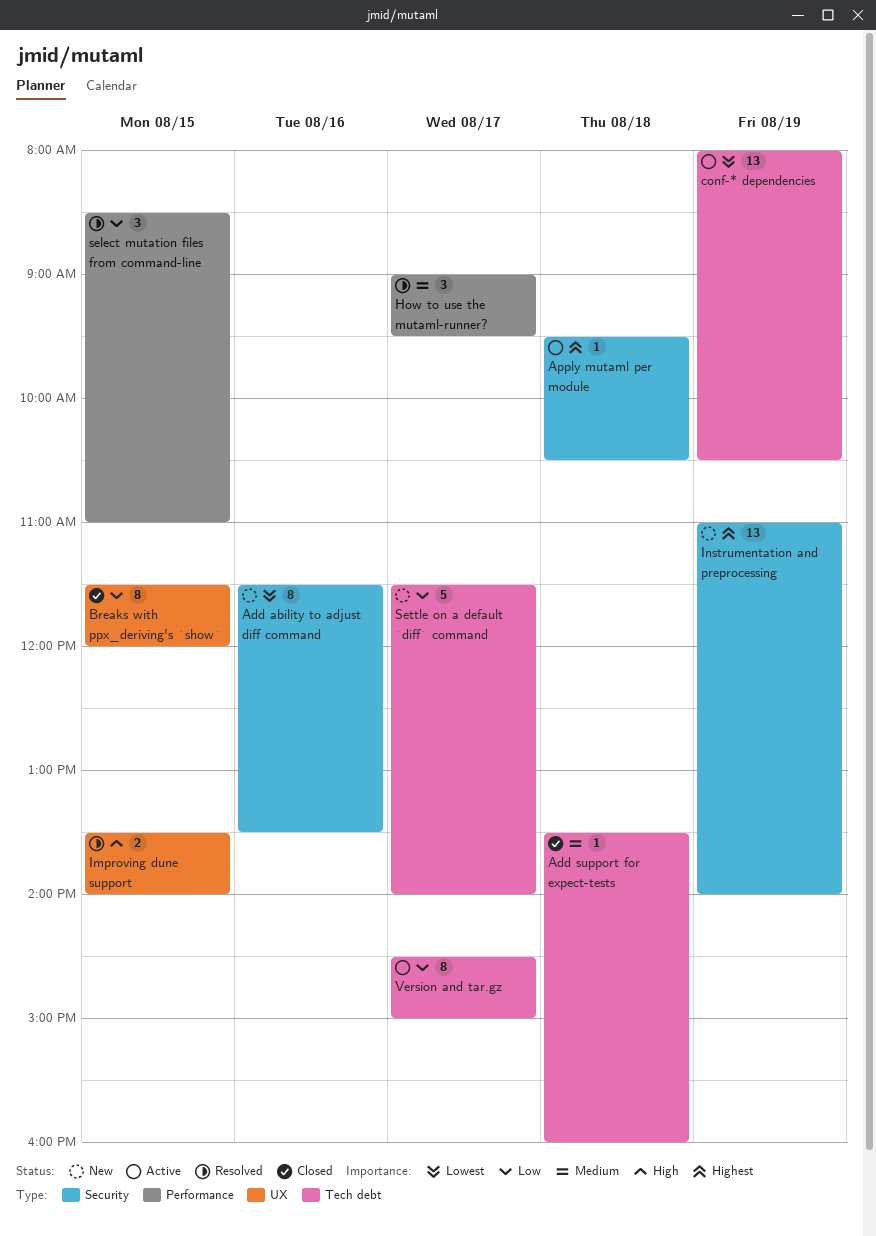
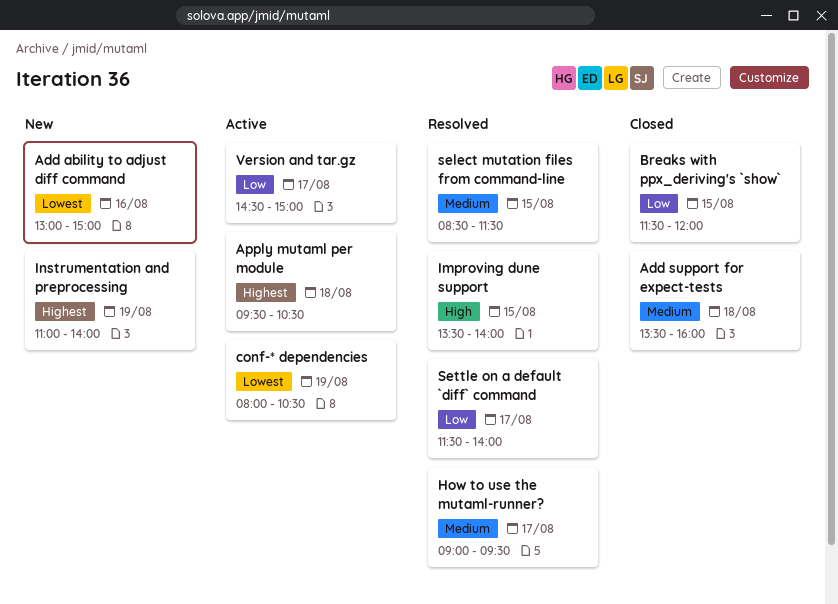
Add ability to adjust diff command, begins: 11:30 -> 13:00
Add ability to adjust diff command, ends: 13:30 -> 15:00
select mutation files from command-line, priority: Low -> Medium
select mutation files from command-line, ends: 11:00 -> 11:30
Settle on a default `diff` command, status: New -> Resolved

